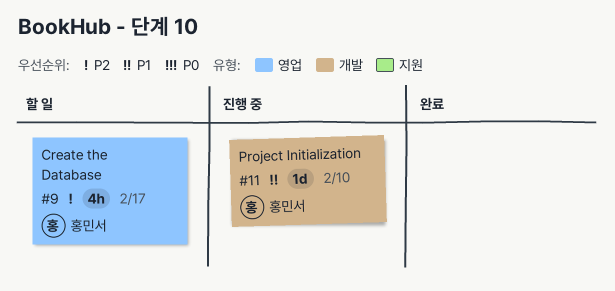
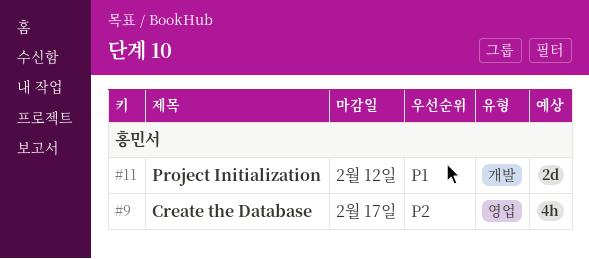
#11, estimate: 1d -> 2d
#11, due: Feb 10 -> Feb 12

